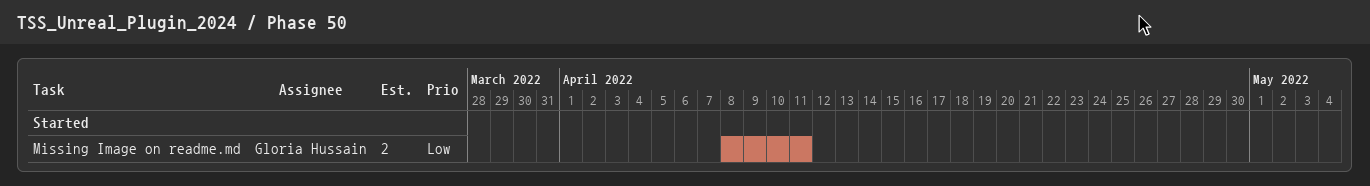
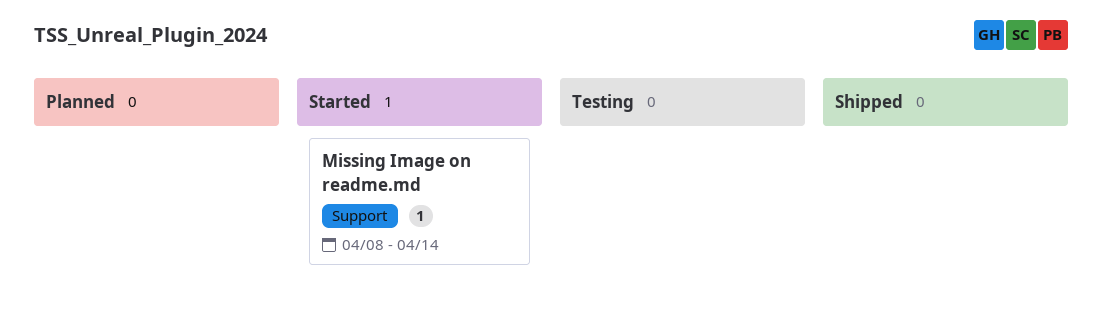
Missing Image on readme.md, estimate: 2 -> 1
Missing Image on readme.md, due: Apr 11 -> Apr 14

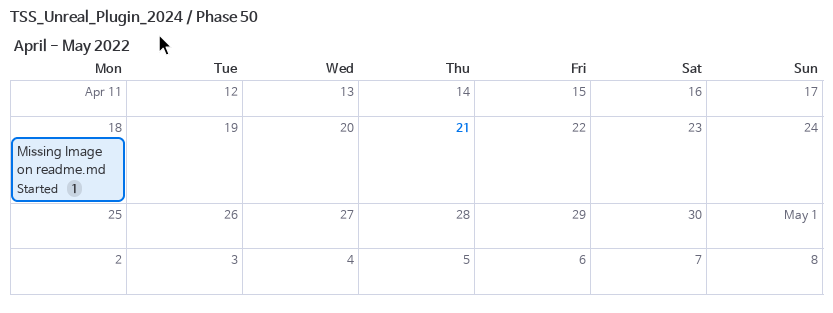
Missing Image on readme.md, due: Apr 14 -> Apr 18

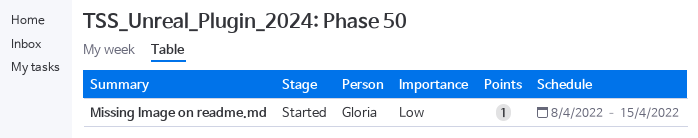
Missing Image on readme.md, due: Apr 18 -> Apr 15

